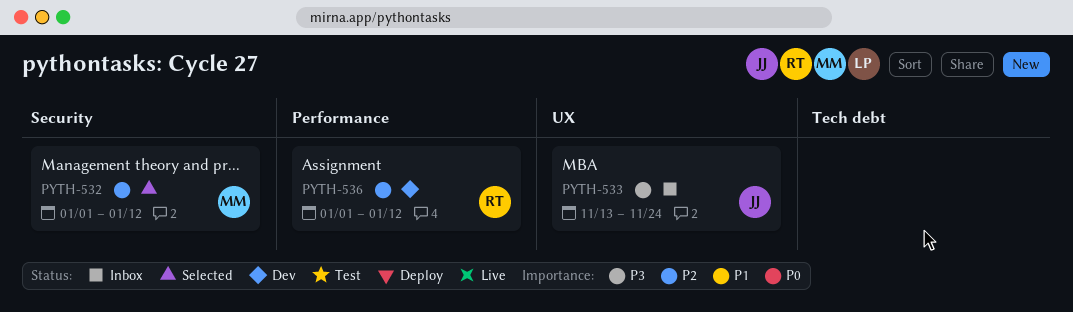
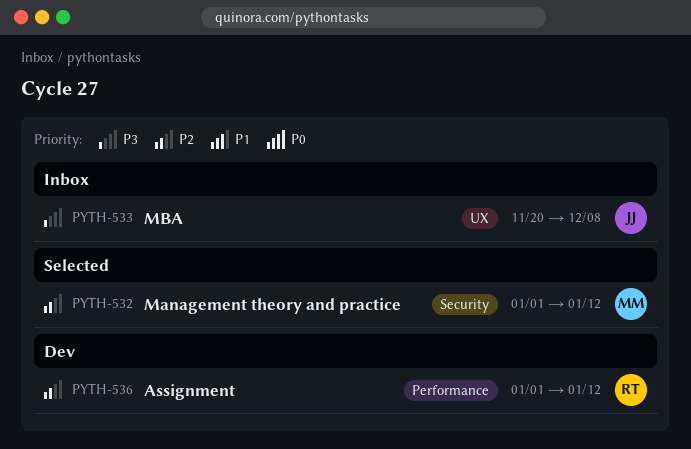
PYTH-533, start: Nov 13 -> Nov 20
PYTH-533, due: Nov 24 -> Dec 8

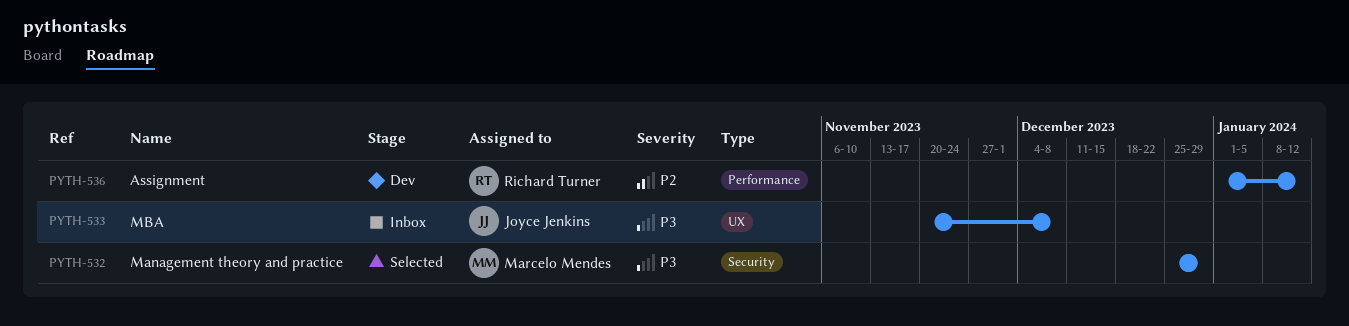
PYTH-532, priority: P2 -> P3
PYTH-532, start: Jan 1 -> Dec 25
PYTH-532, due: Jan 12 -> Dec 29

